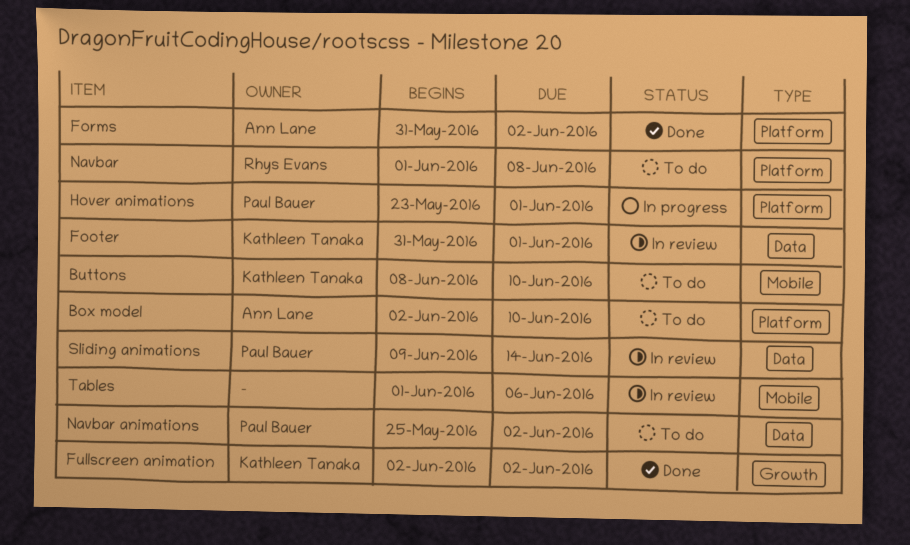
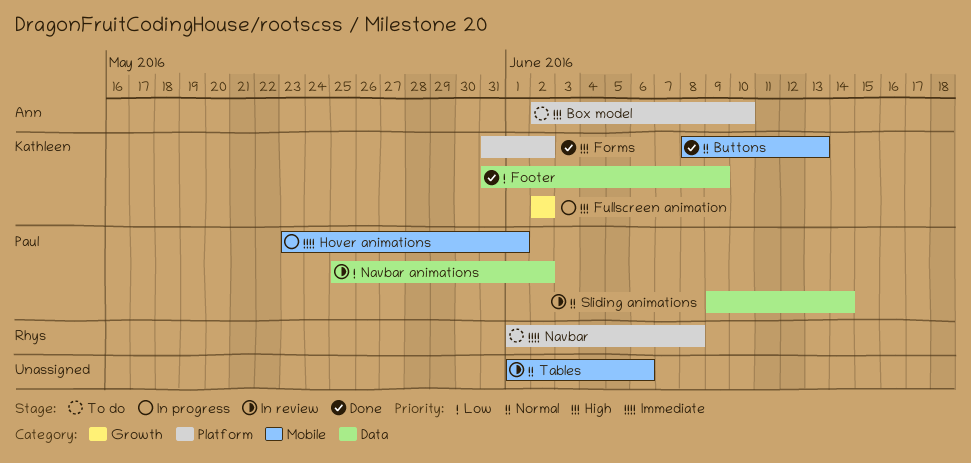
Buttons, status: To do -> Done
Buttons, due: Jun 10 -> Jun 13
Footer, status: In review -> Done
Footer, due: Jun 1 -> Jun 9
Forms, owner: Ann Lane -> Kathleen Tanaka
Fullscreen animation, status: Done -> In progress
Hover animations, label: Platform -> Mobile
Navbar animations, status: To do -> In review

